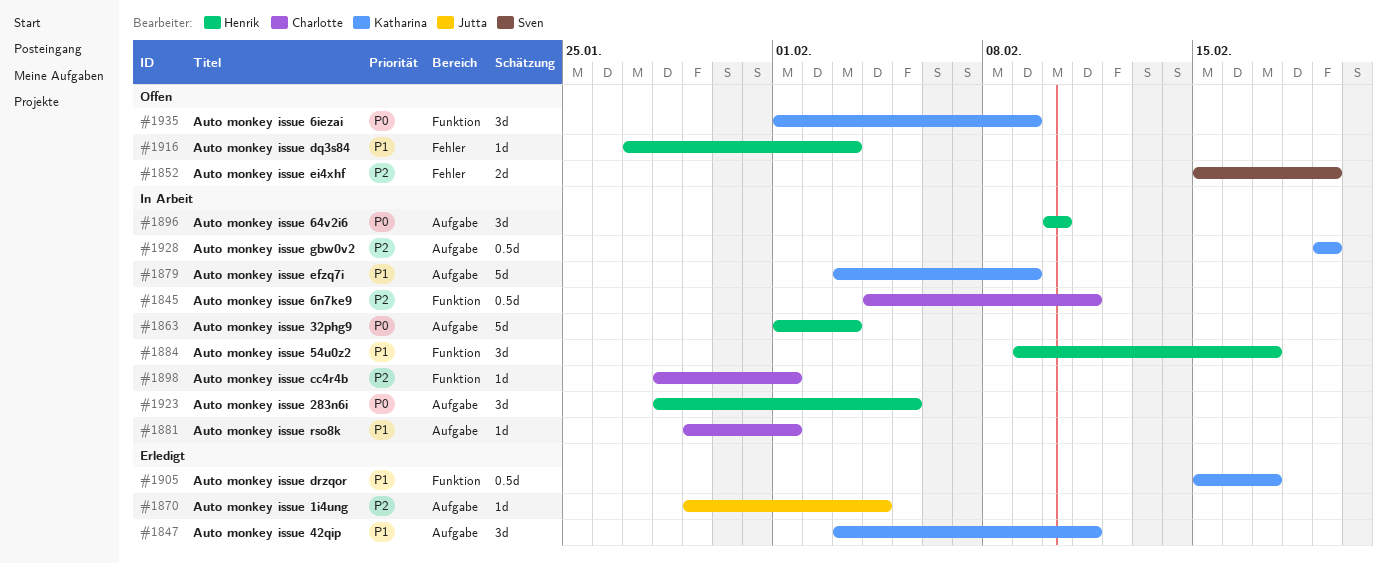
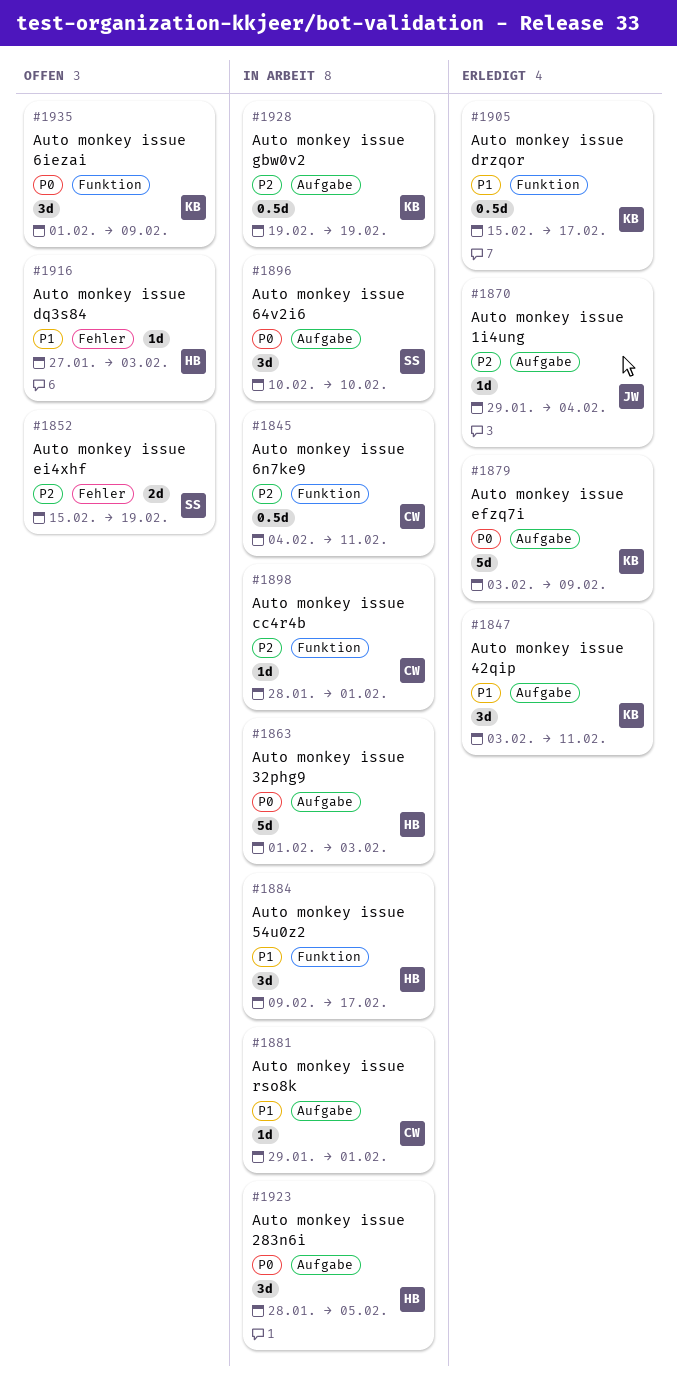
#1879, status: In Arbeit -> Erledigt
#1879, priority: P1 -> P0
#1896, owner: Henrik -> Sven

